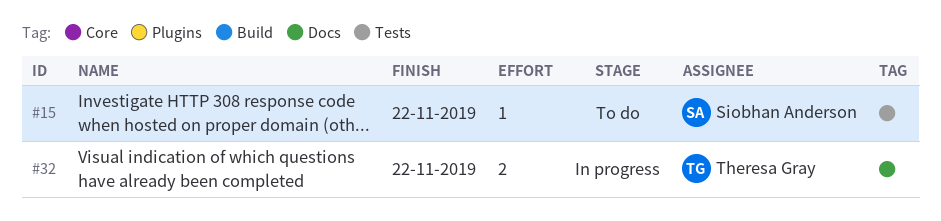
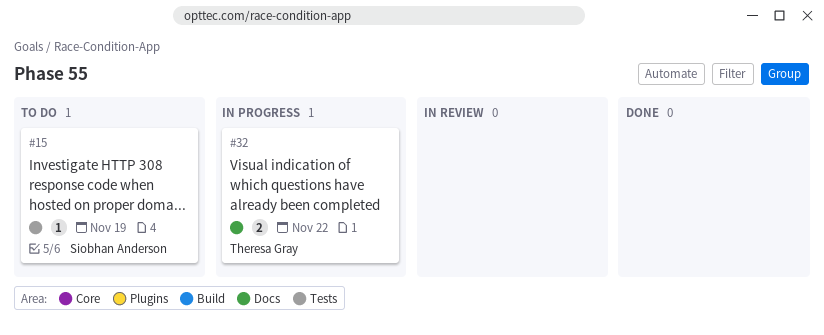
#15, due: Nov 22 -> Nov 19

